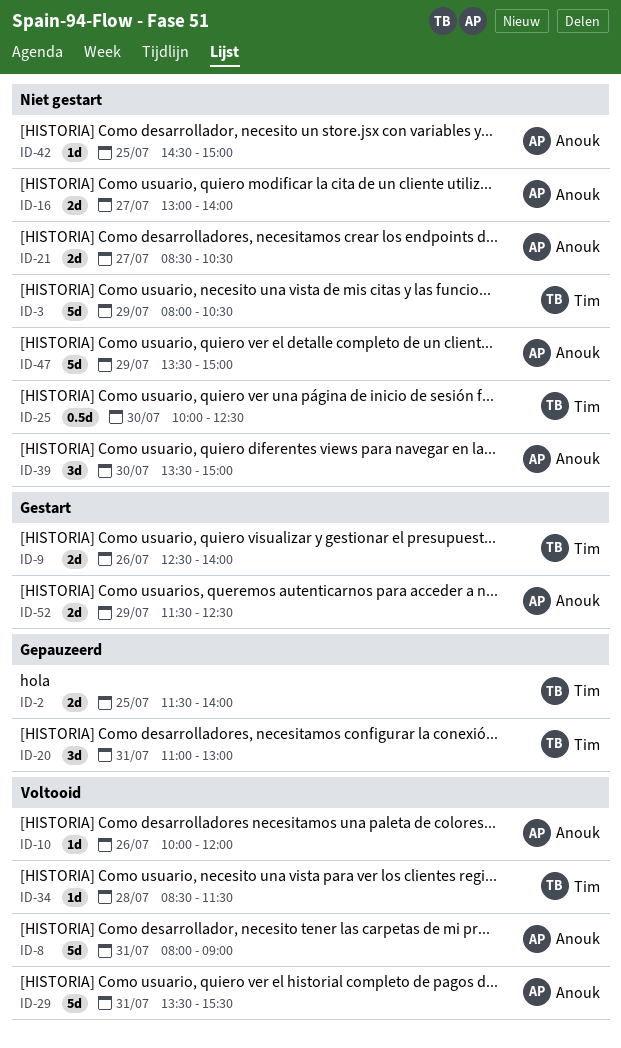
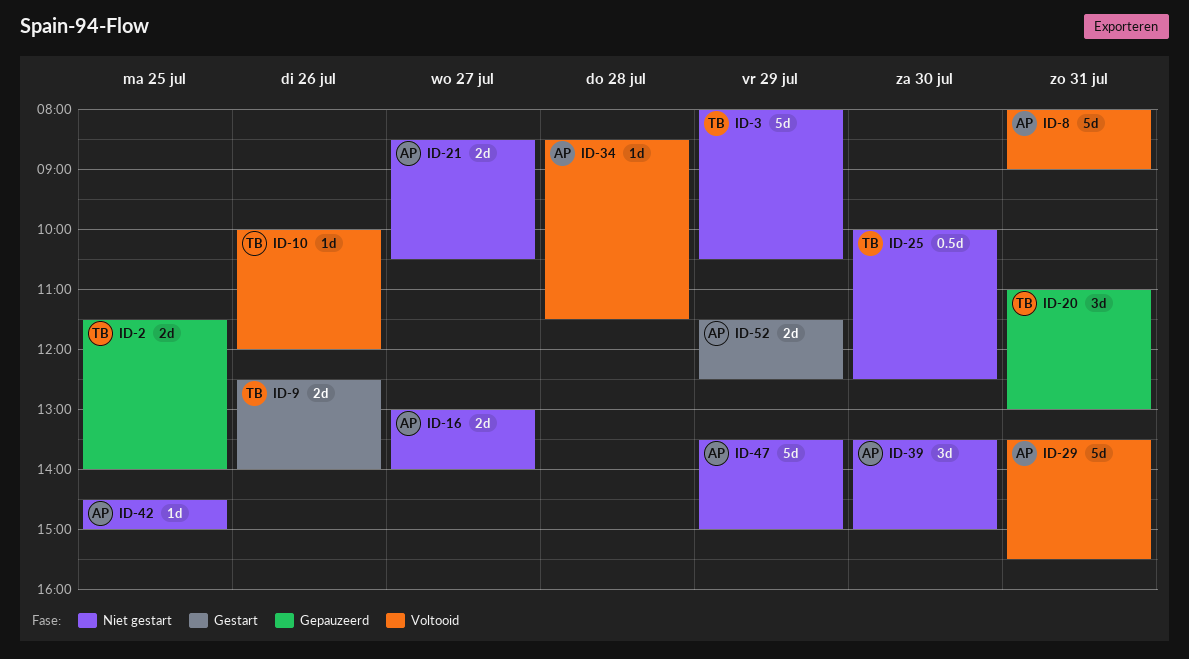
ID-10, owner: Anouk -> Tim
ID-34, owner: Tim -> Anouk

